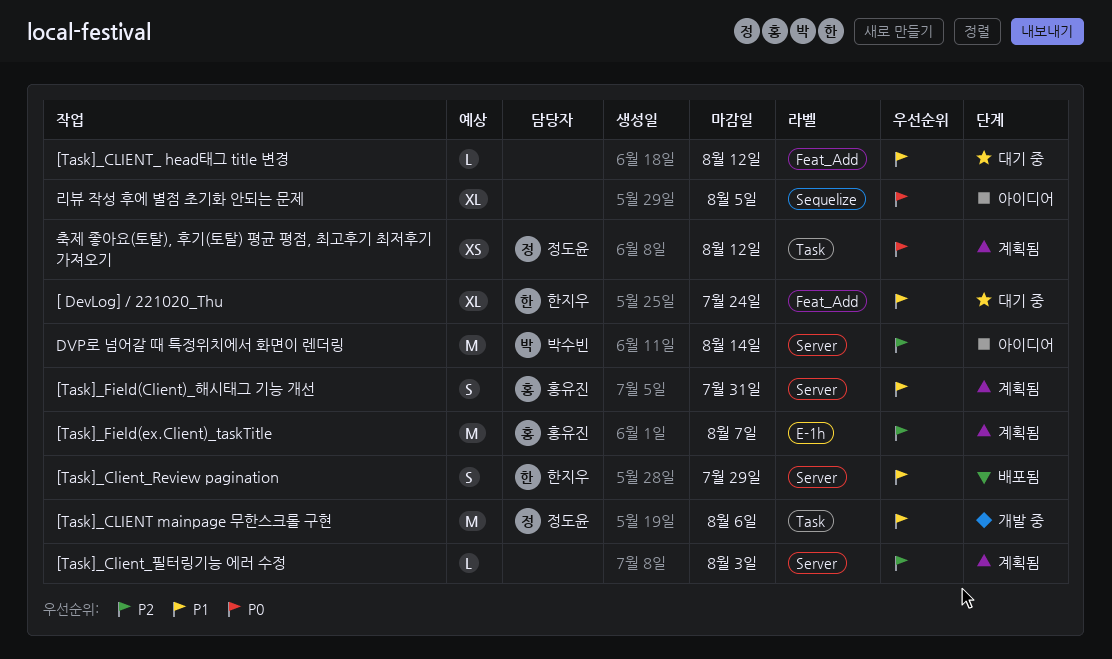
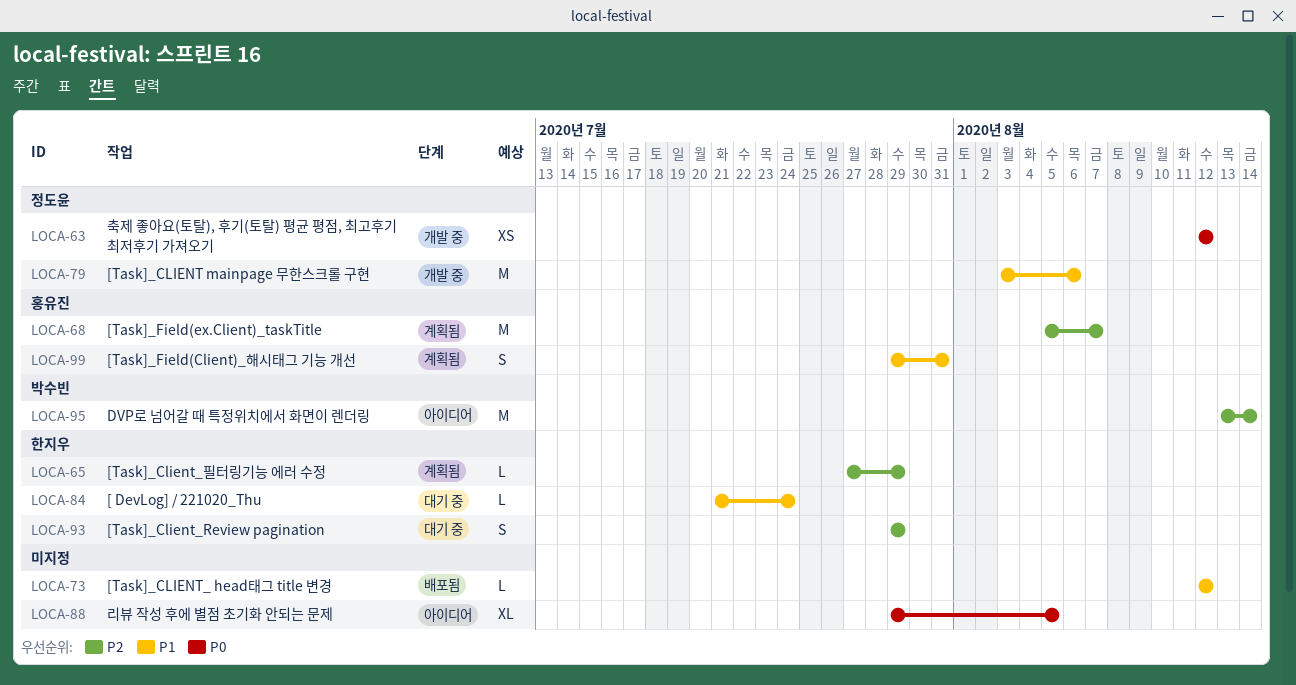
[ DevLog] / 221020_Thu, estimate: XL -> L
[Task]_CLIENT_ head태그 title 변경, status: 대기 중 -> 배포됨
[Task]_Client_Review pagination, status: 배포됨 -> 대기 중
[Task]_Client_Review pagination, priority: P1 -> P2
[Task]_Client_필터링기능 에러 수정, owner: none -> 한지우
[Task]_Client_필터링기능 에러 수정, due: Aug 3 -> Jul 29
축제 좋아요(토탈), 후기(토탈) 평균 평점, 최고후기 최저후기 가져오기, status: 계획됨 -> 개발 중

